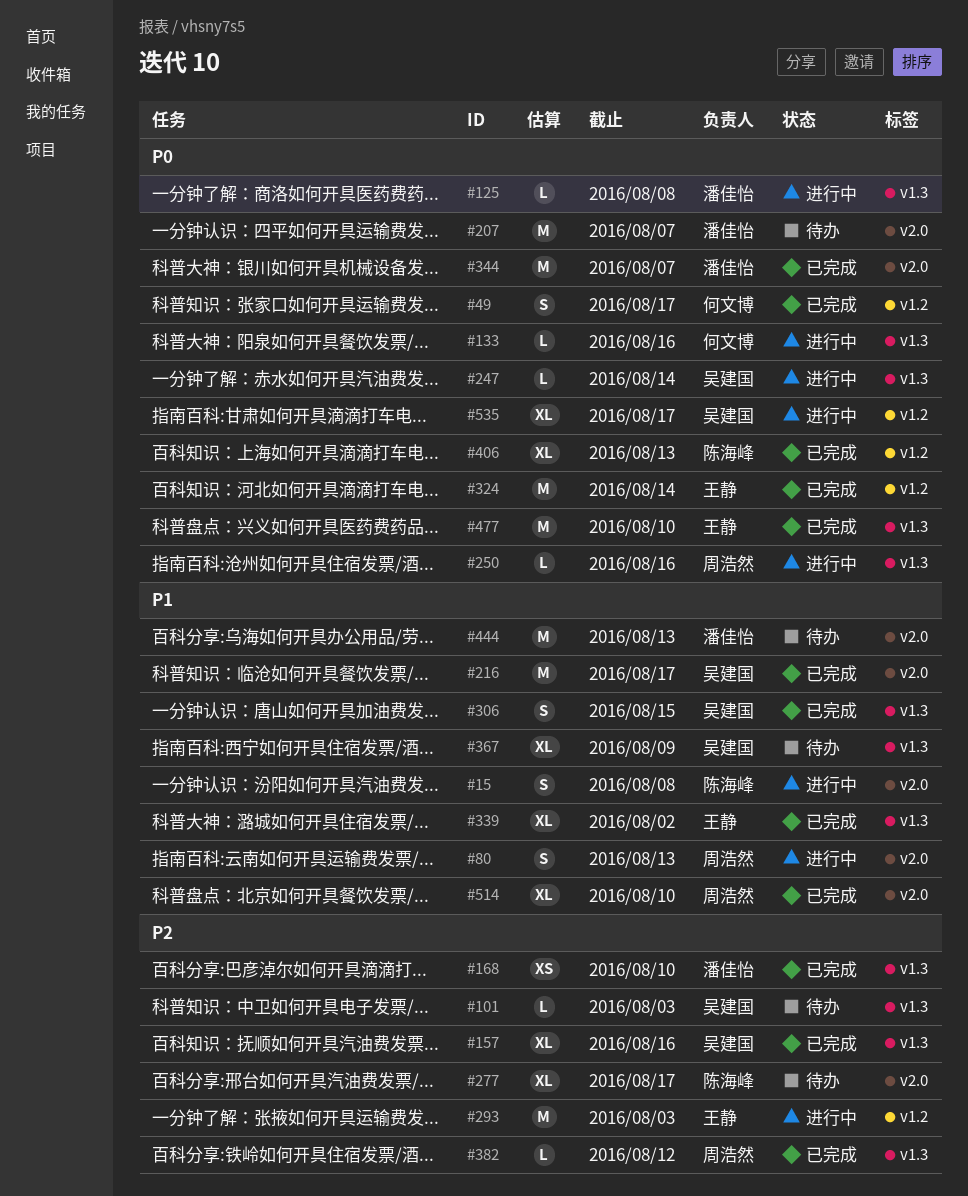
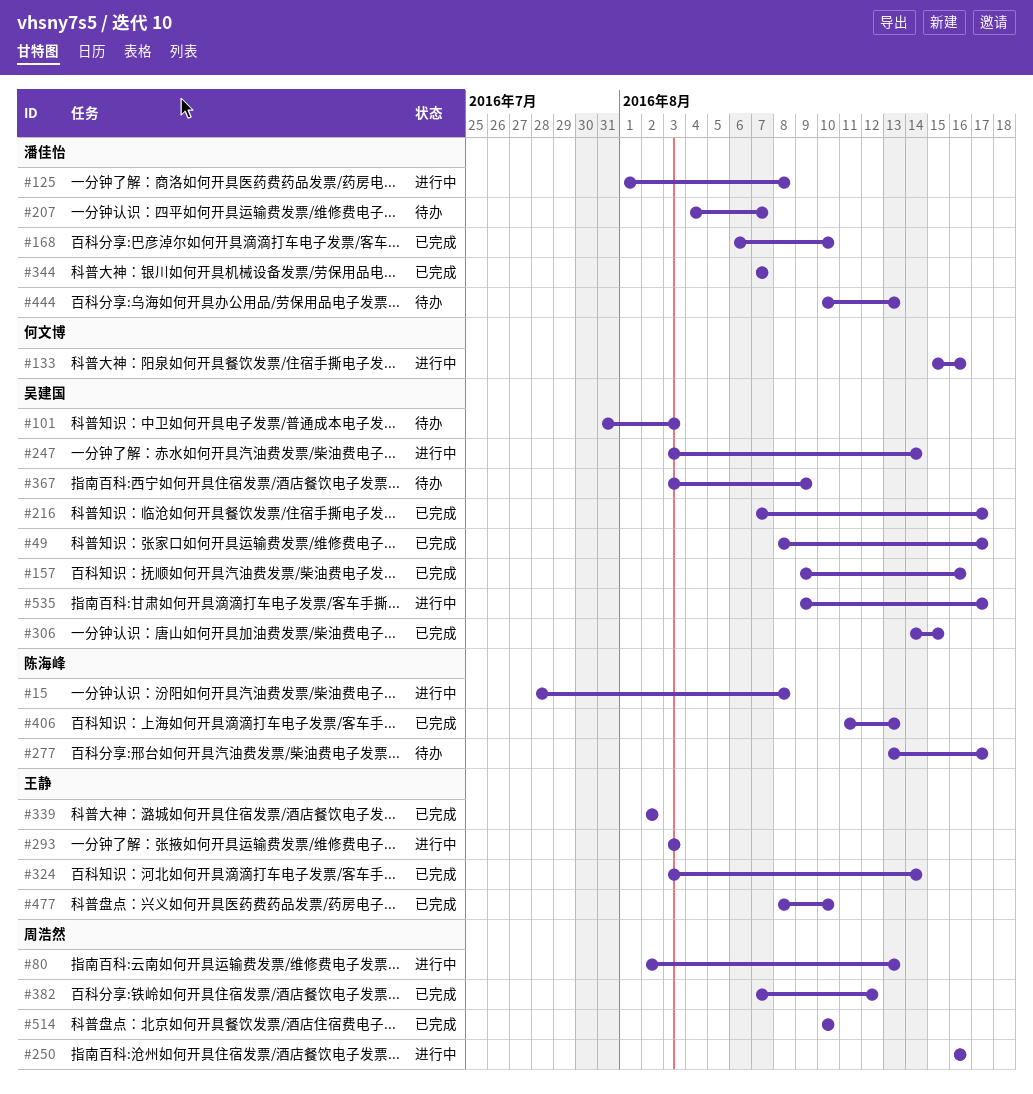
#49, owner: 何文博 -> 吴建国

